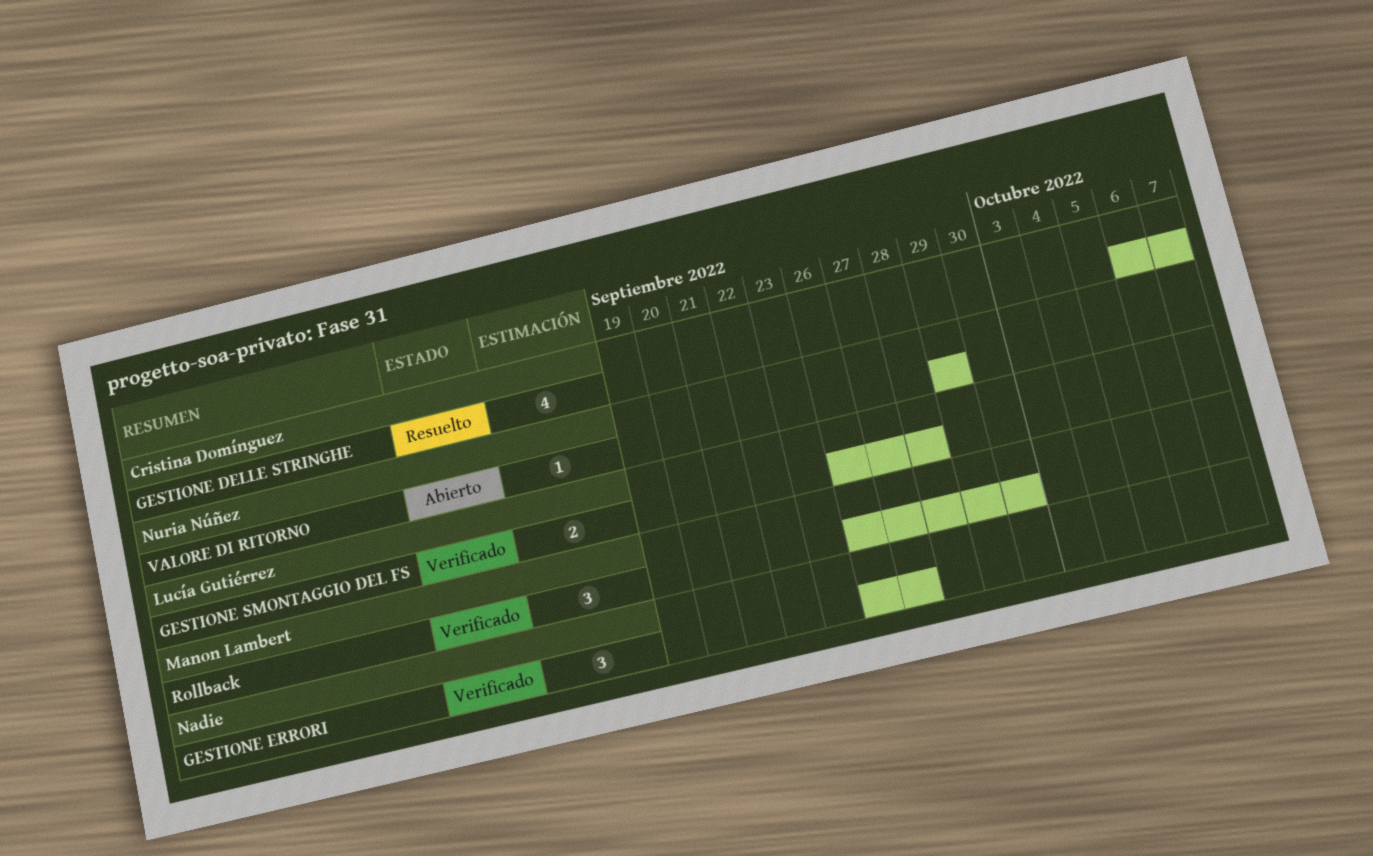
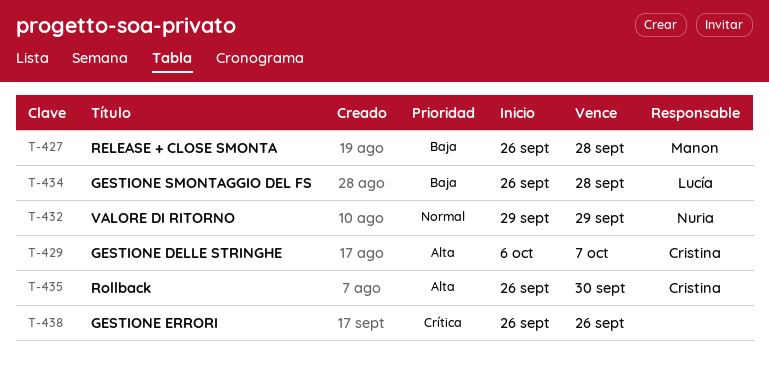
GESTIONE ERRORI, due: Sep 27 -> Sep 26
RELEASE + CLOSE SMONTA: none -> present
Rollback, owner: Manon Lambert -> Cristina Domínguez

